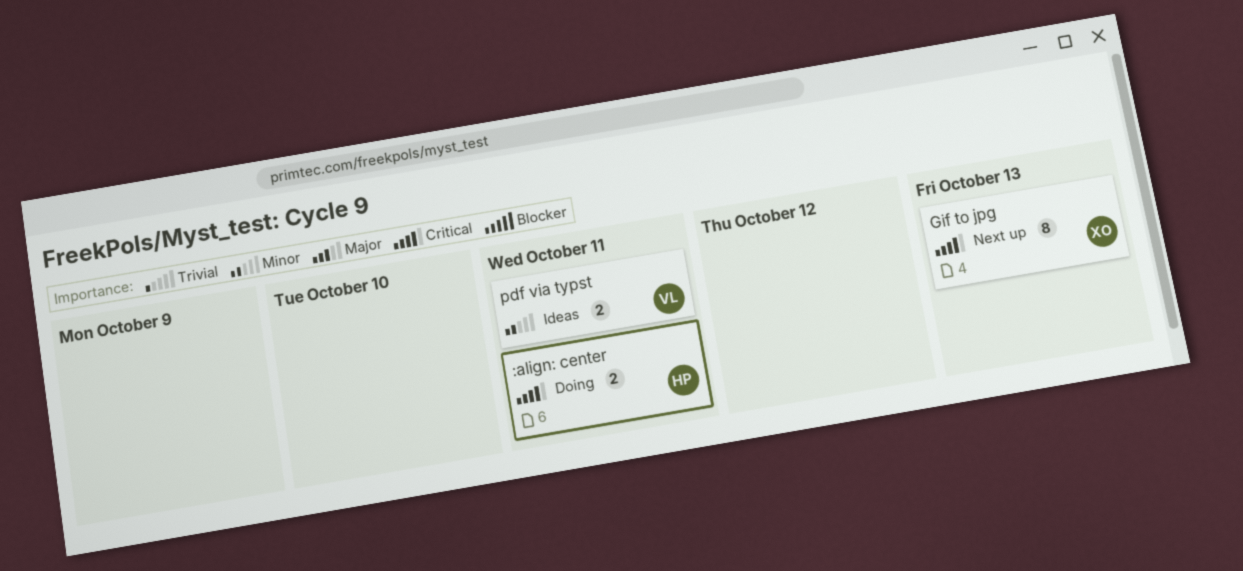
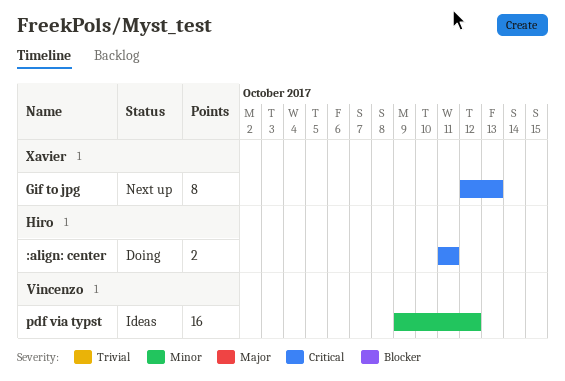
pdf via typst, estimate: 2 -> 16
pdf via typst, due: Oct 11 -> Oct 12

